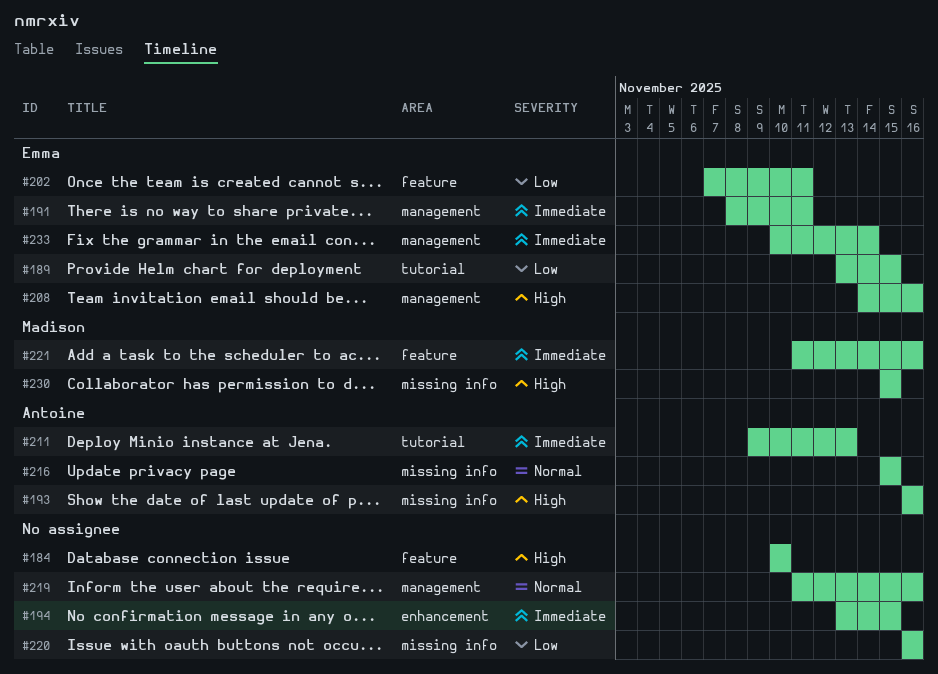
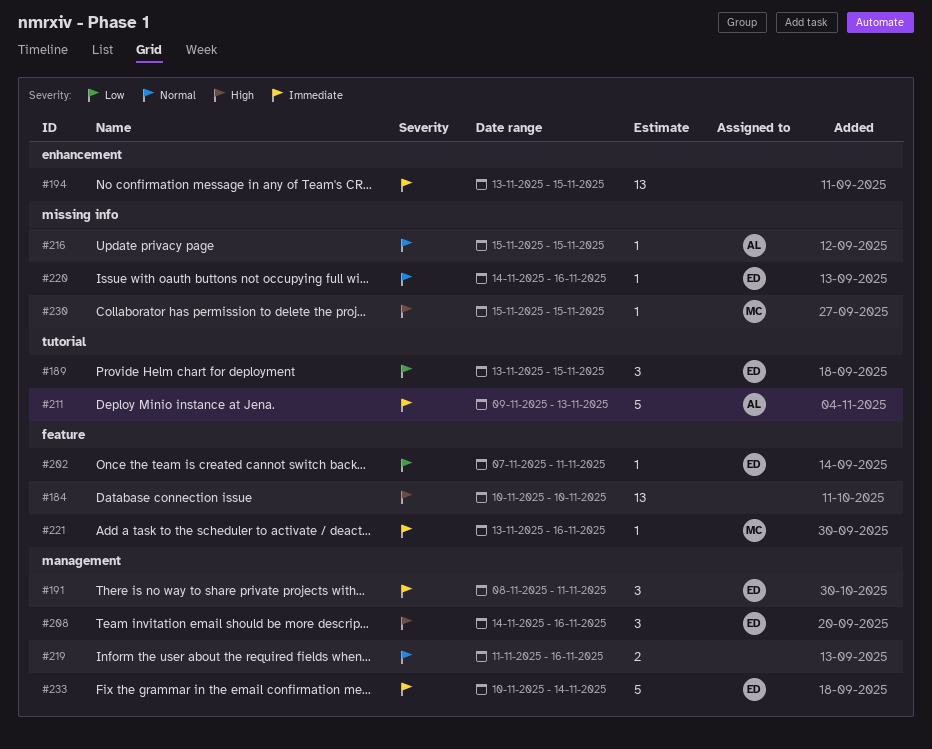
#193: present -> none
#220, owner: none -> Emma
#220, priority: Low -> Normal
#220, start: Nov 16 -> Nov 14
#221, start: Nov 11 -> Nov 13

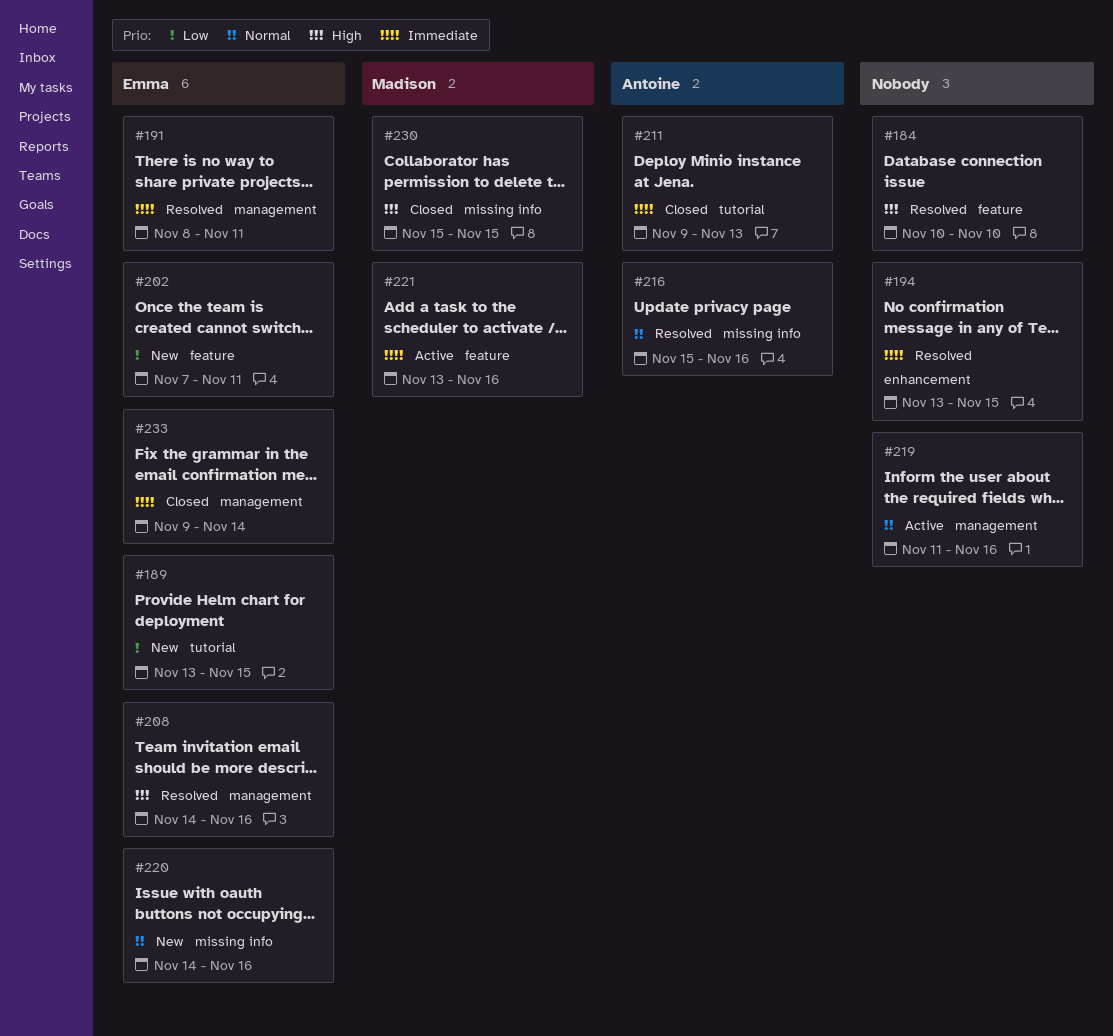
#216, due: Nov 15 -> Nov 16
#233, start: Nov 10 -> Nov 9

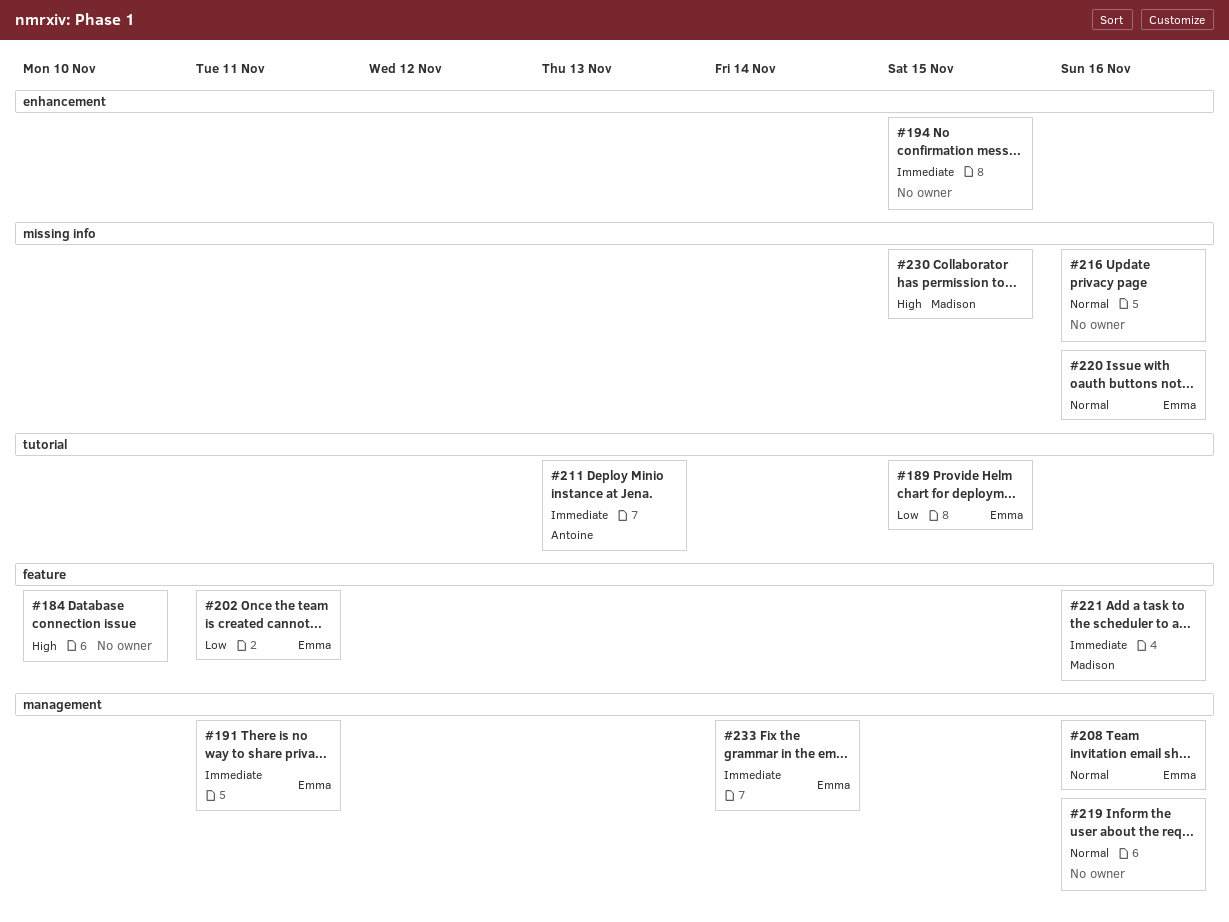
#208, priority: High -> Normal
#216, owner: Antoine -> none

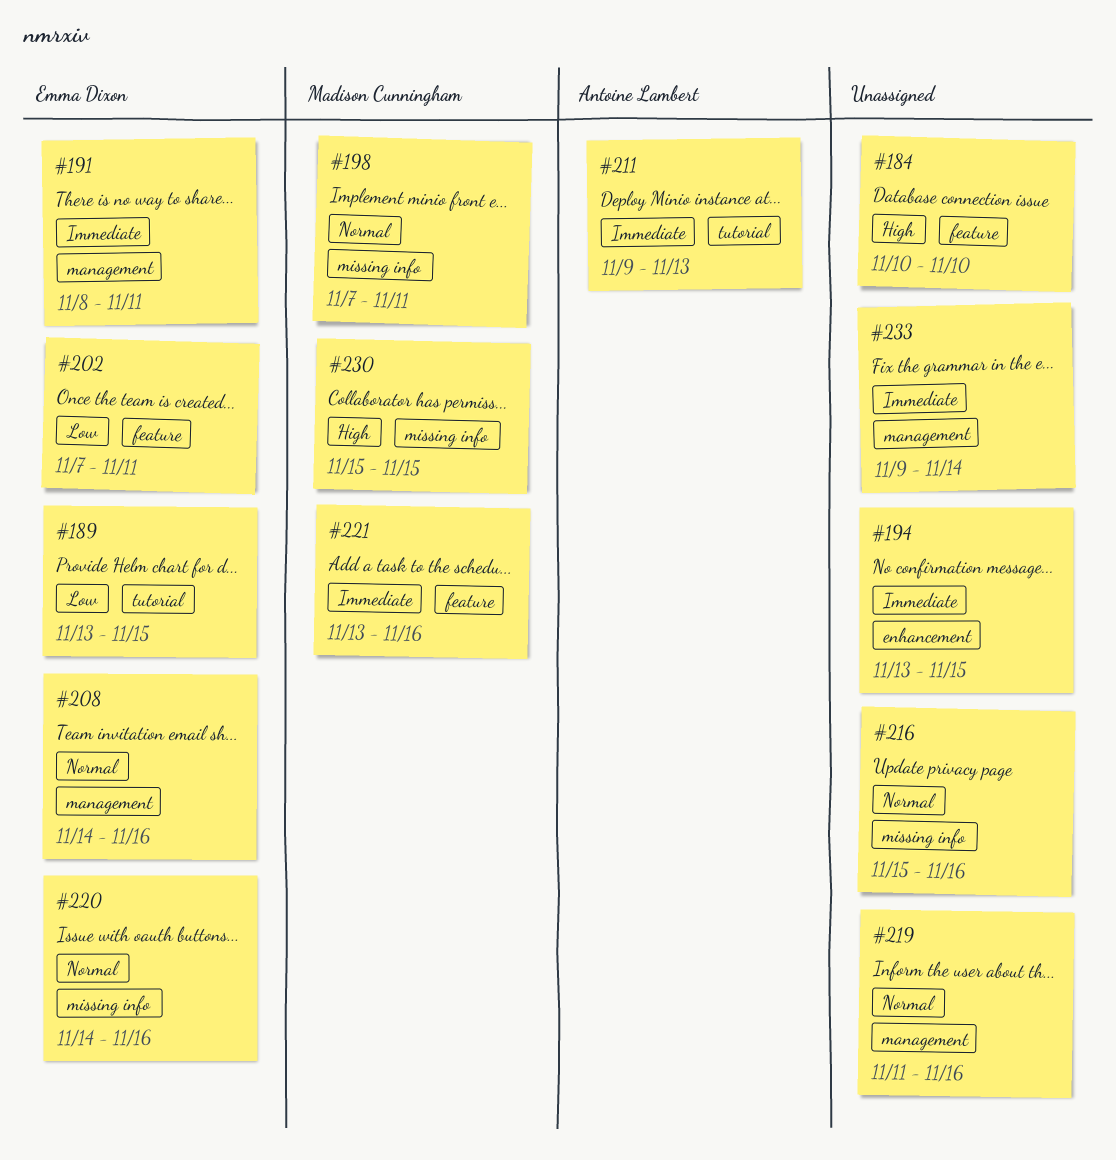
#198: none -> present
#233, owner: Emma Dixon -> none

